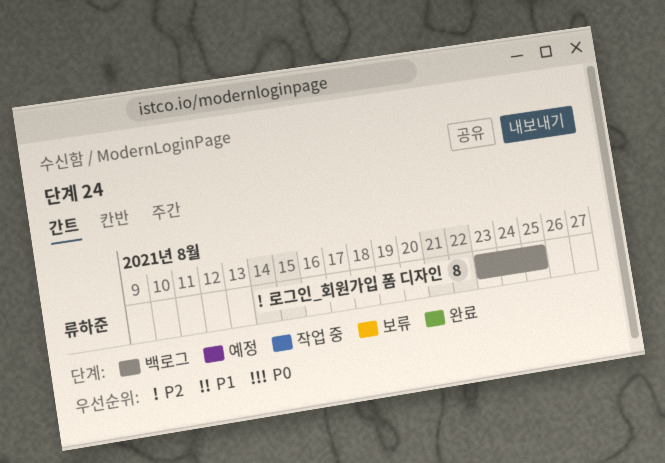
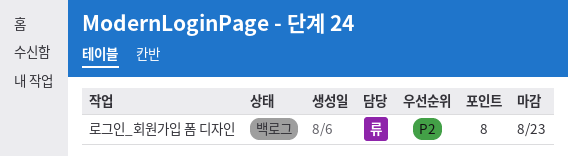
로그인_회원가입 폼 디자인, due: Aug 25 -> Aug 23

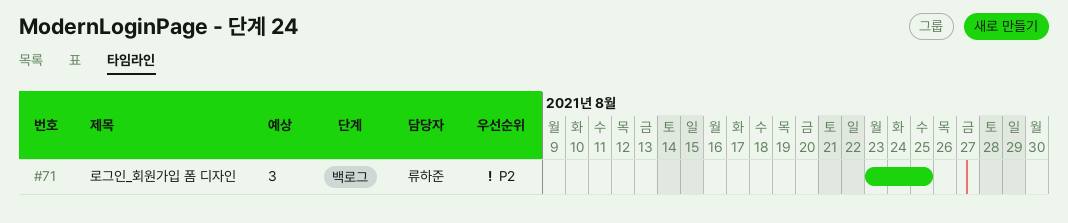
로그인_회원가입 폼 디자인, estimate: 8 -> 3
로그인_회원가입 폼 디자인, due: Aug 23 -> Aug 25

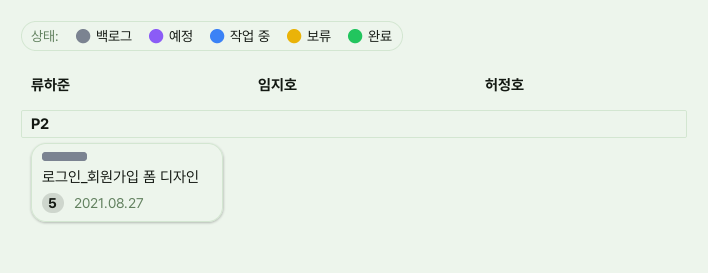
로그인_회원가입 폼 디자인, estimate: 3 -> 5
로그인_회원가입 폼 디자인, due: Aug 25 -> Aug 27

